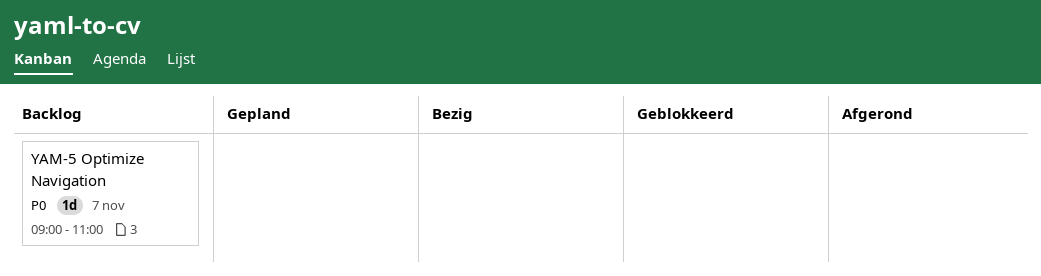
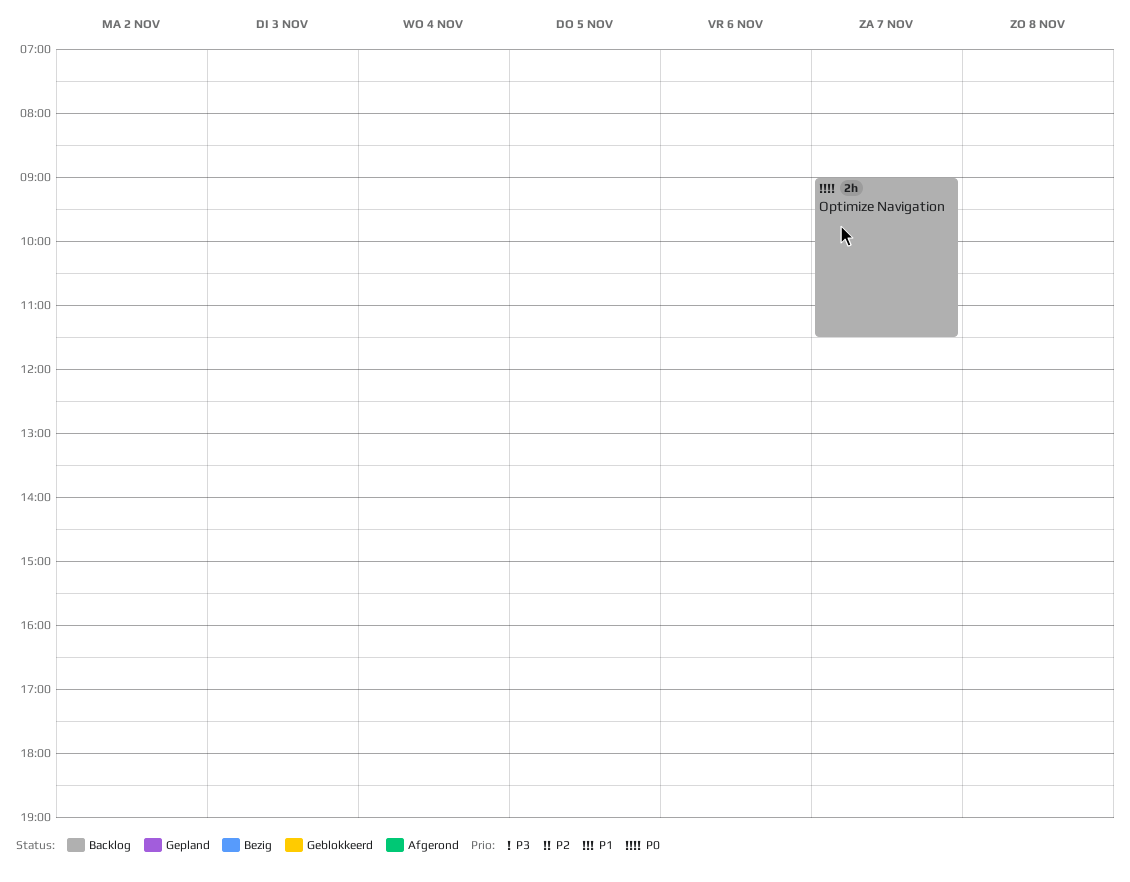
Optimize Navigation, estimate: 1d -> 2h
Optimize Navigation, ends: 11:00 -> 11:30

